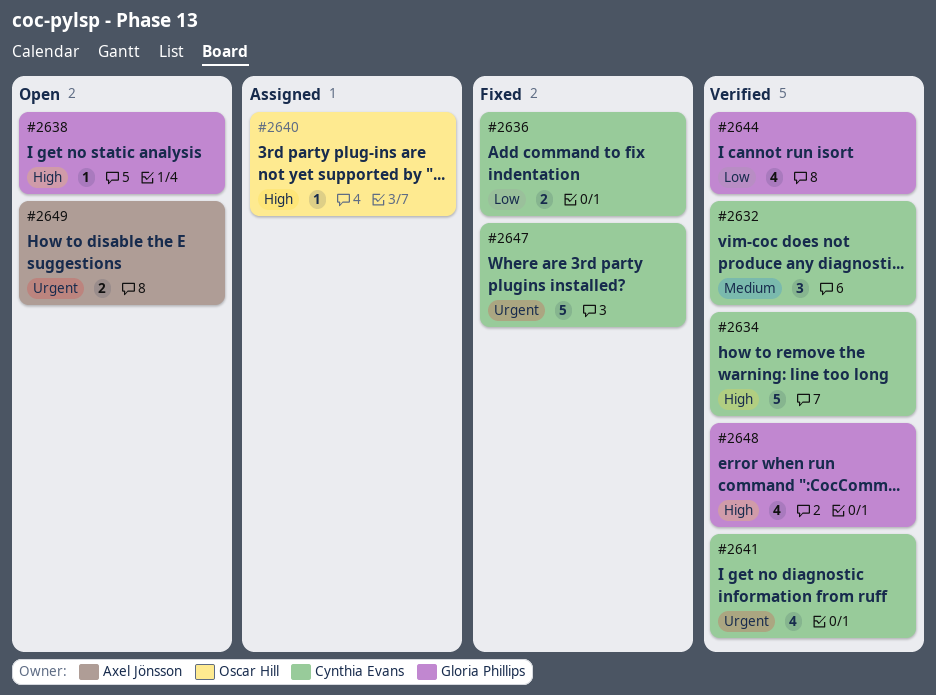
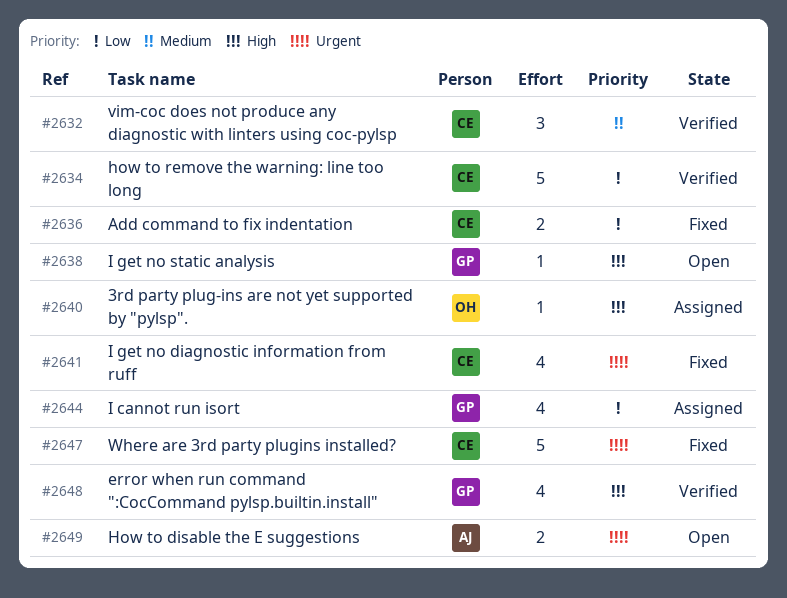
#2634, priority: High -> Low
#2641, status: Verified -> Fixed
#2644, status: Verified -> Assigned

